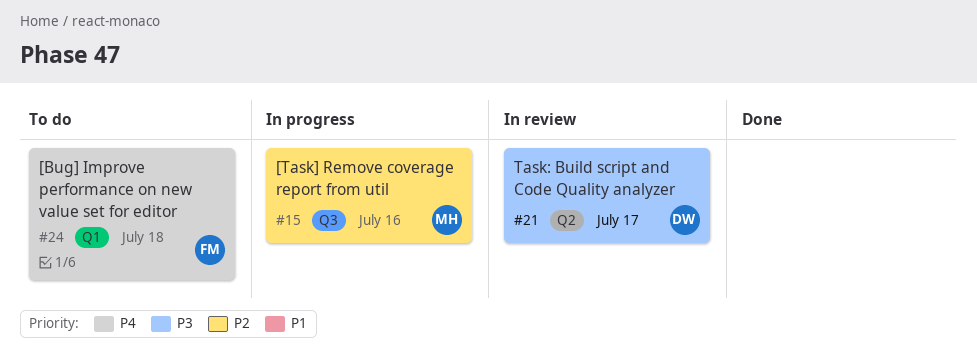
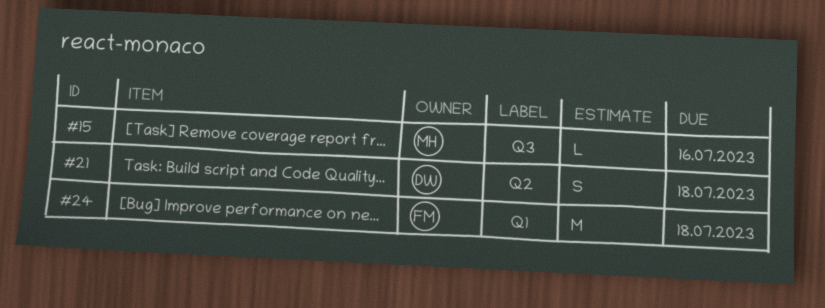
#21, due: Jul 17 -> Jul 18

